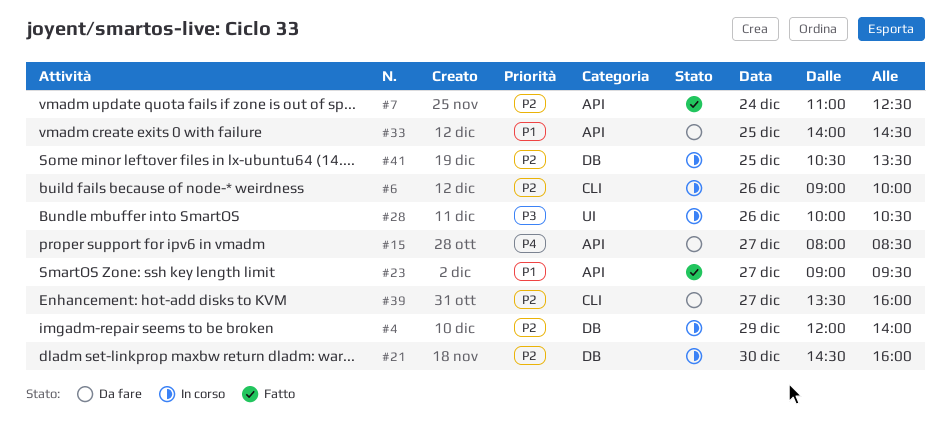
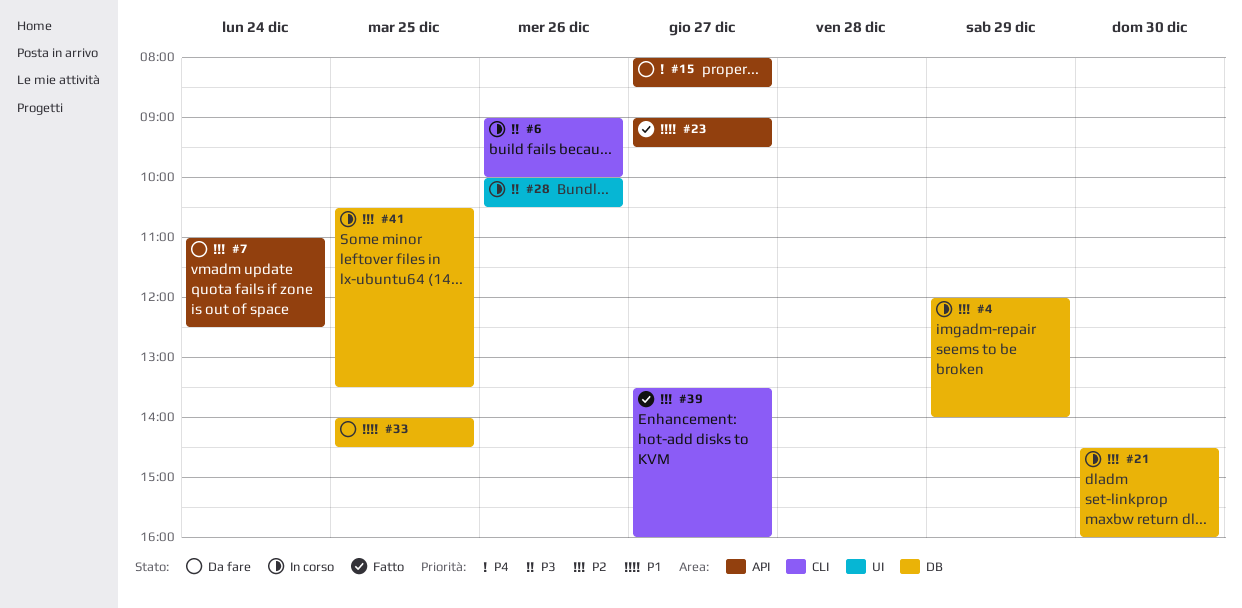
#6, priority: P2 -> P3
#7, status: Fatto -> Da fare
#33, label: API -> DB
#39, status: Da fare -> Fatto

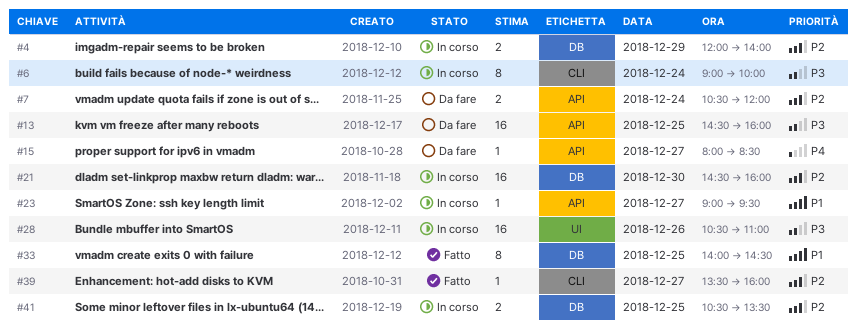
#6, day: Dec 26 -> Dec 24
#7, begins: 11:00 -> 10:30
#7, ends: 12:30 -> 12:00
#13: none -> present
#23, status: Fatto -> In corso
#28, begins: 10:00 -> 10:30
#28, ends: 10:30 -> 11:00
#33, status: Da fare -> Fatto

